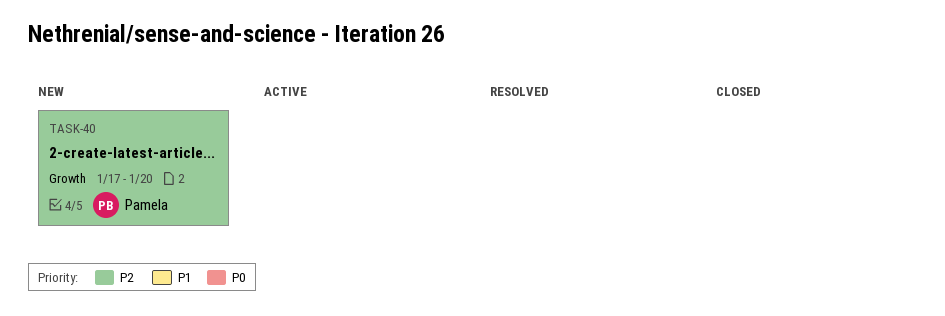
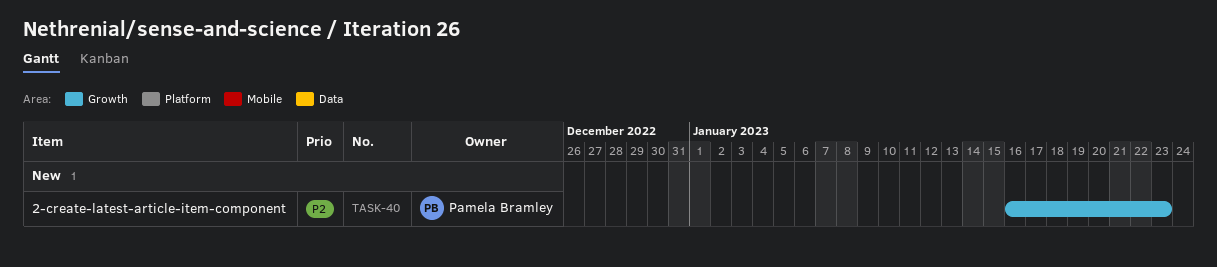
TASK-40, start: Jan 17 -> Jan 16
TASK-40, due: Jan 20 -> Jan 23

